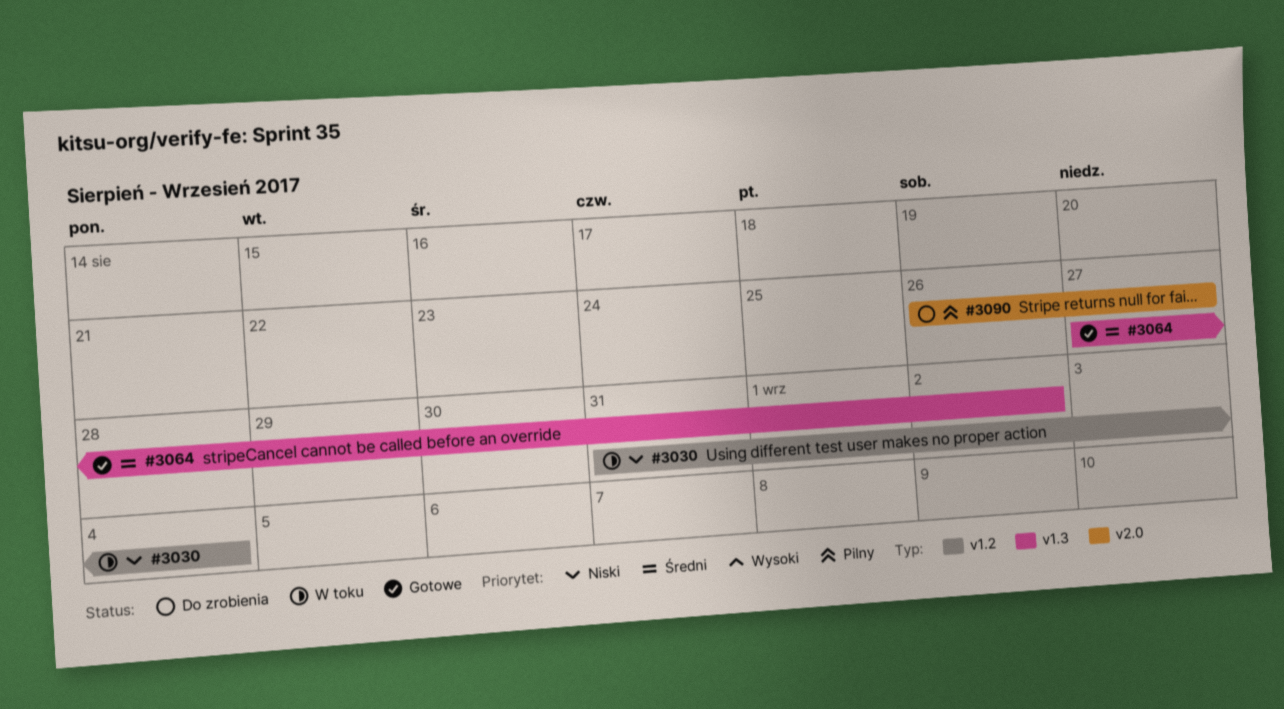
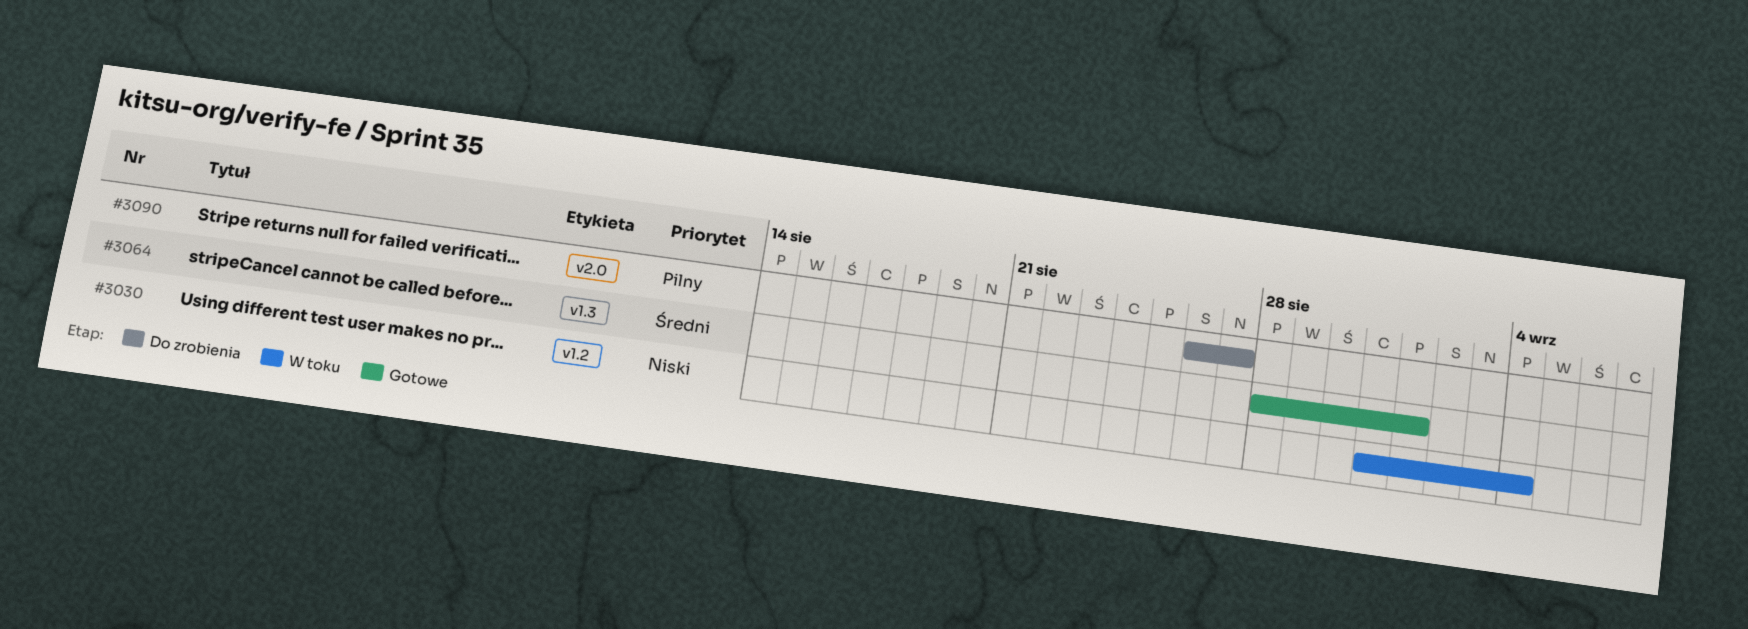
#3064, start: Aug 27 -> Aug 28
#3064, due: Sep 2 -> Sep 1

